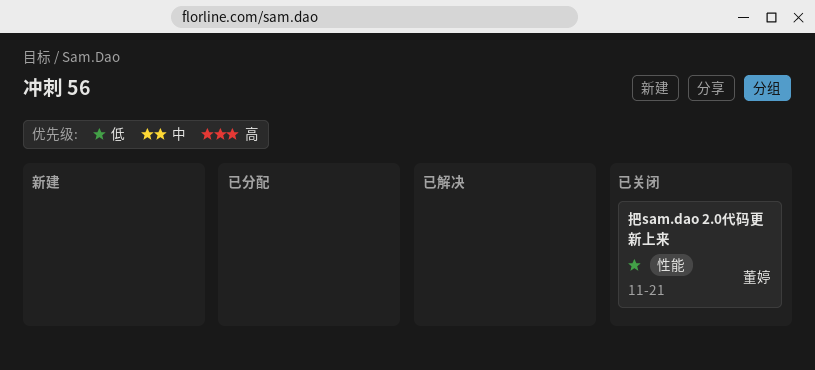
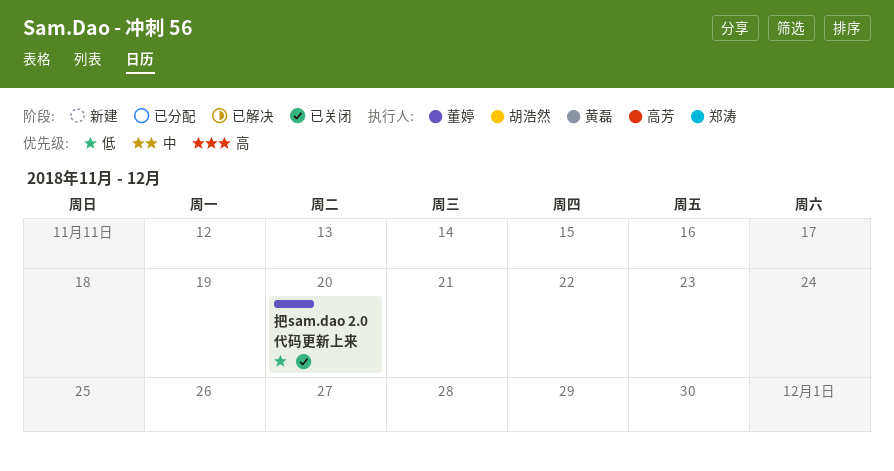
把sam.dao 2.0代码更新上来, due: Nov 21 -> Nov 20

